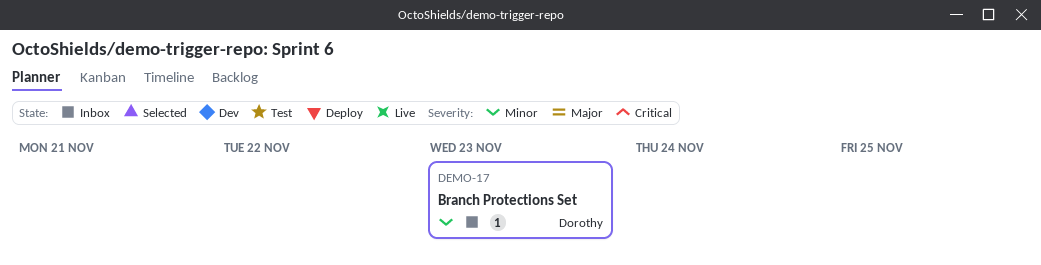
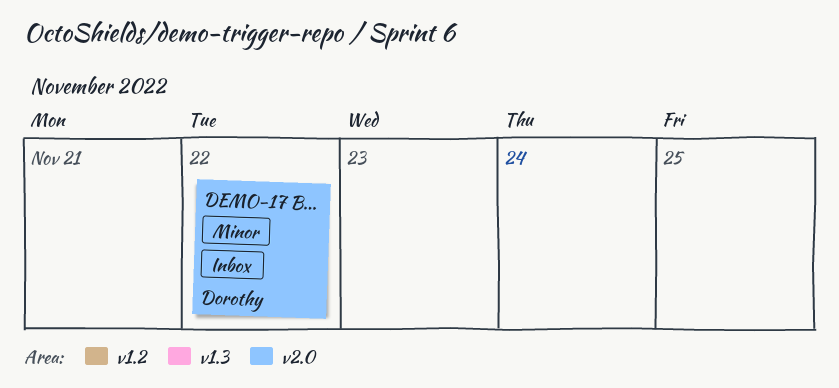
DEMO-17, due: Nov 23 -> Nov 22

